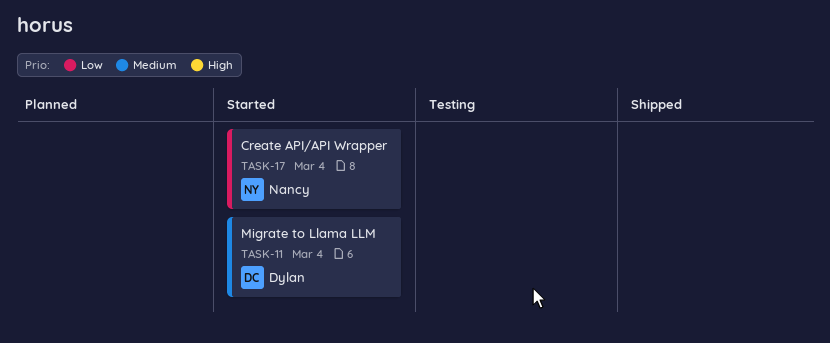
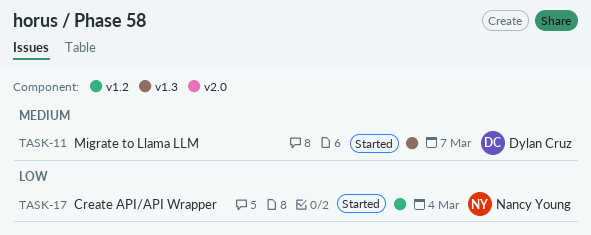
TASK-11, due: Mar 4 -> Mar 7

